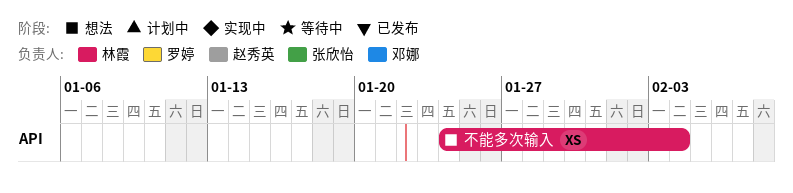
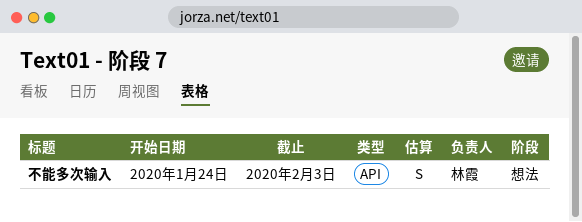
不能多次输入, estimate: XS -> S
不能多次输入, due: Feb 4 -> Feb 3

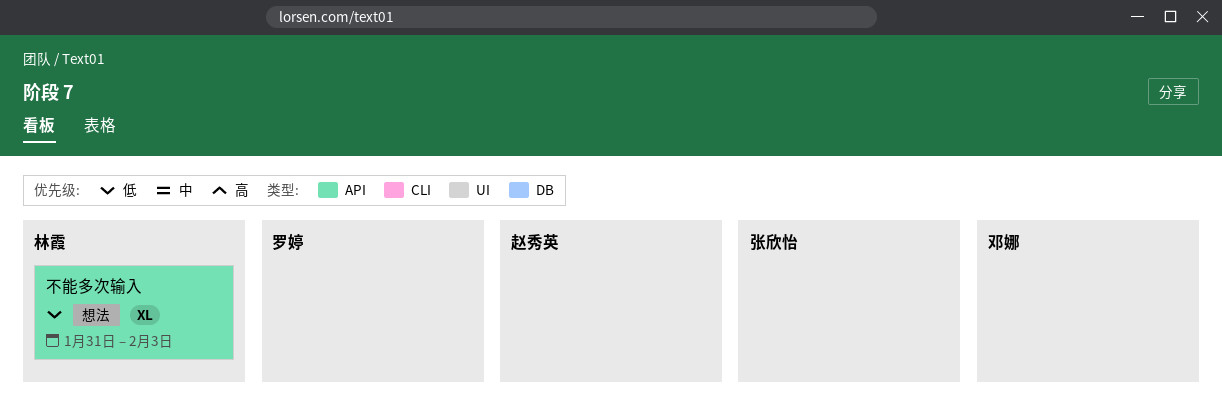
不能多次输入, estimate: S -> XL
不能多次输入, start: Jan 24 -> Jan 31

